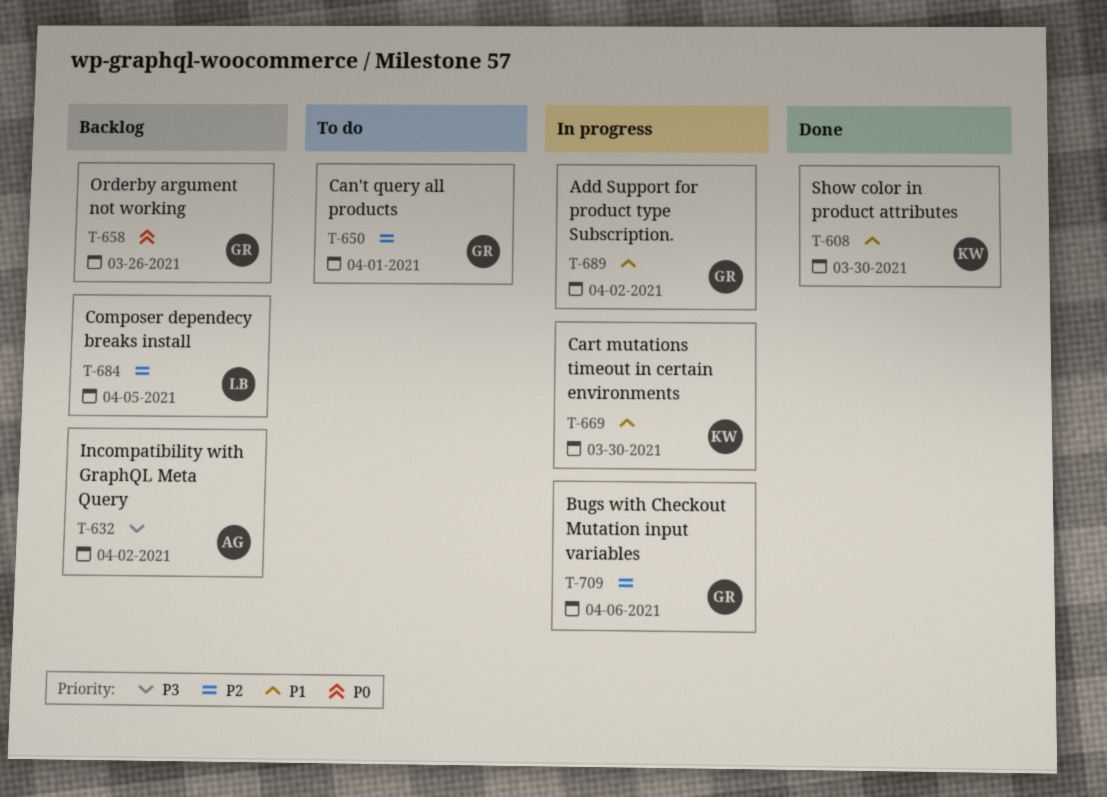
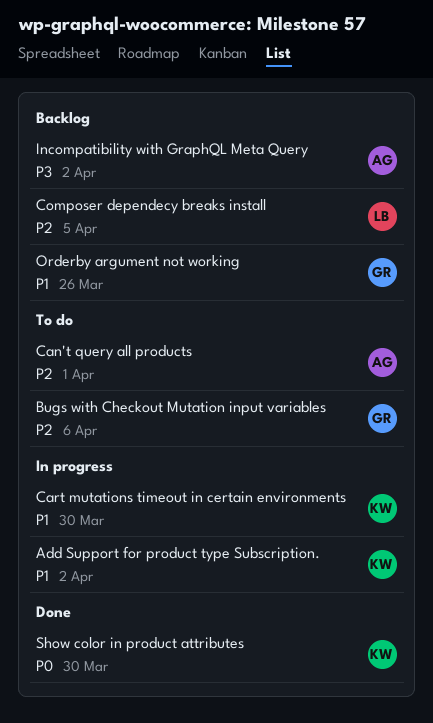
Add Support for product type Subscription., owner: GR -> KW
Bugs with Checkout Mutation input variables, status: In progress -> To do
Can't query all products, owner: GR -> AG
Orderby argument not working, priority: P0 -> P1
Show color in product attributes, priority: P1 -> P0

